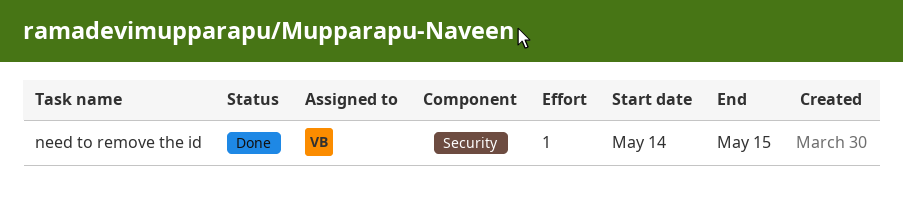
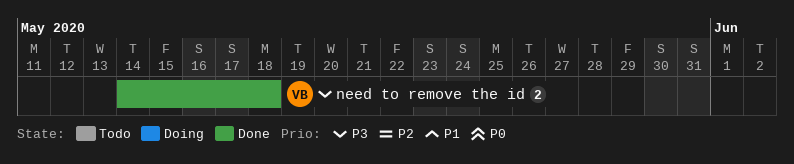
need to remove the id, estimate: 1 -> 2
need to remove the id, due: May 15 -> May 18

